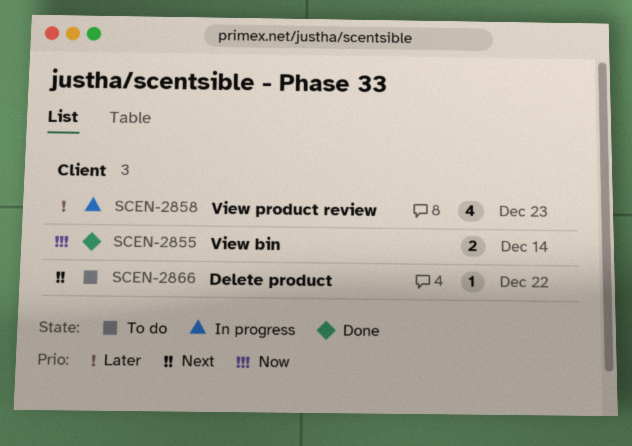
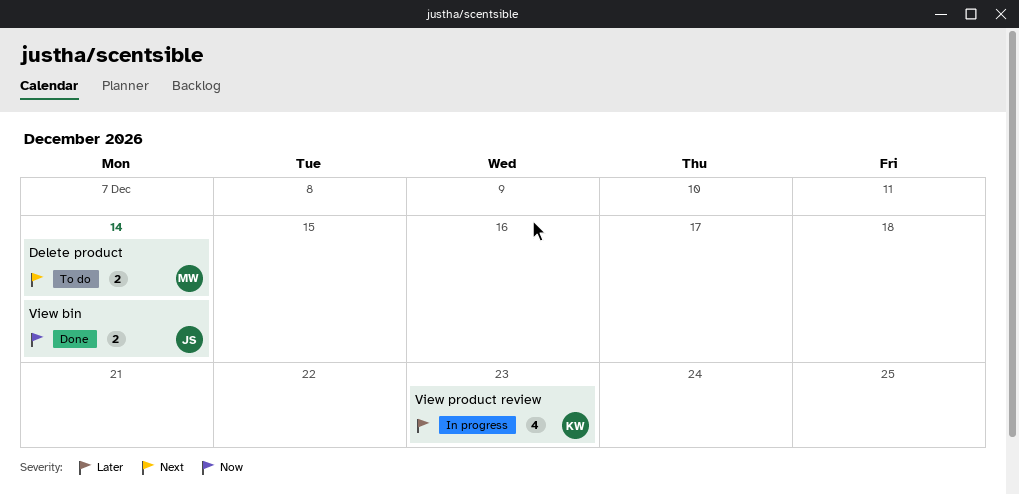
Delete product, estimate: 1 -> 2
Delete product, due: Dec 22 -> Dec 14

